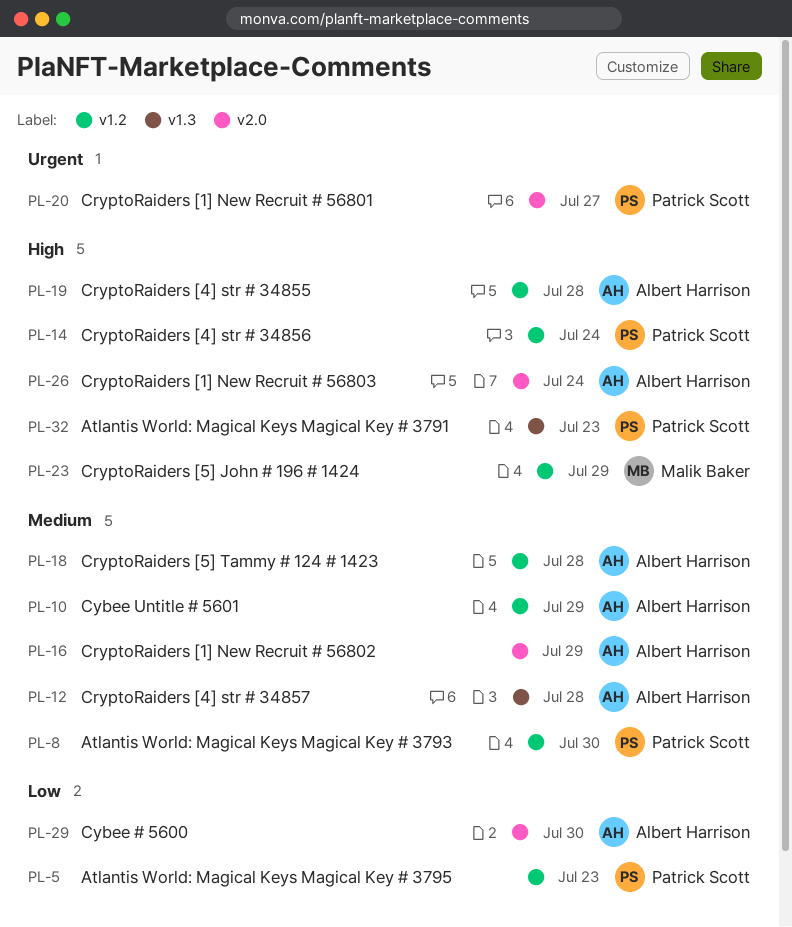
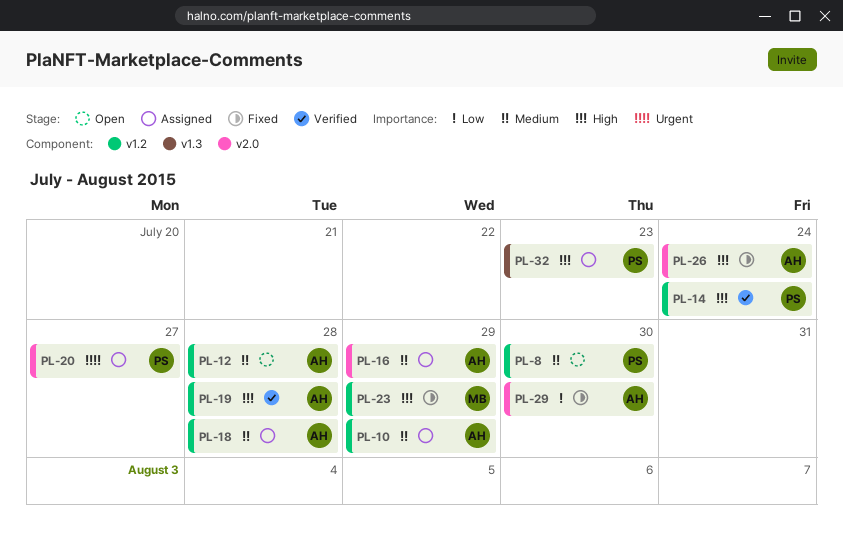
PL-5: present -> none
PL-12, label: v1.3 -> v1.2

